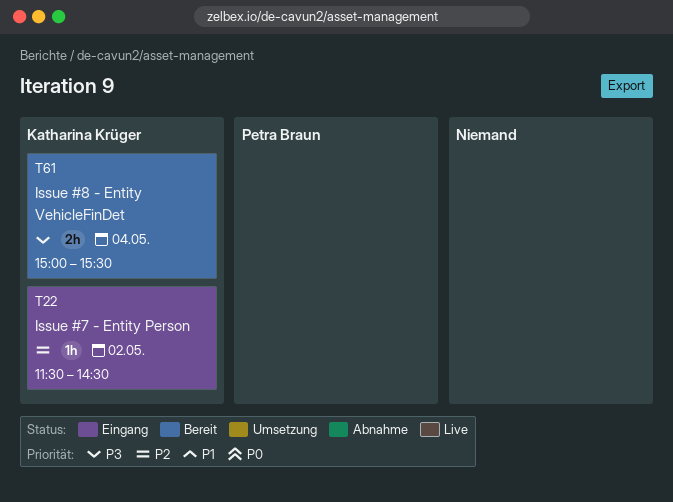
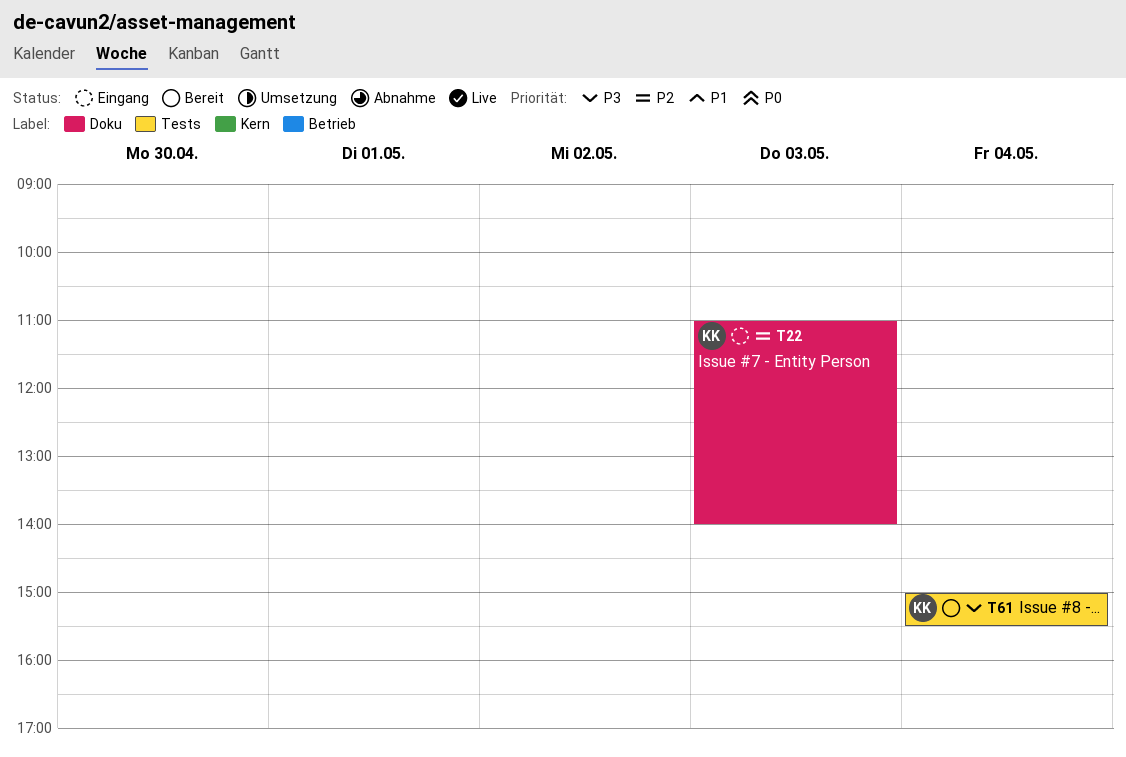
T22, day: May 2 -> May 3
T22, begins: 11:30 -> 11:00
T22, ends: 14:30 -> 14:00

